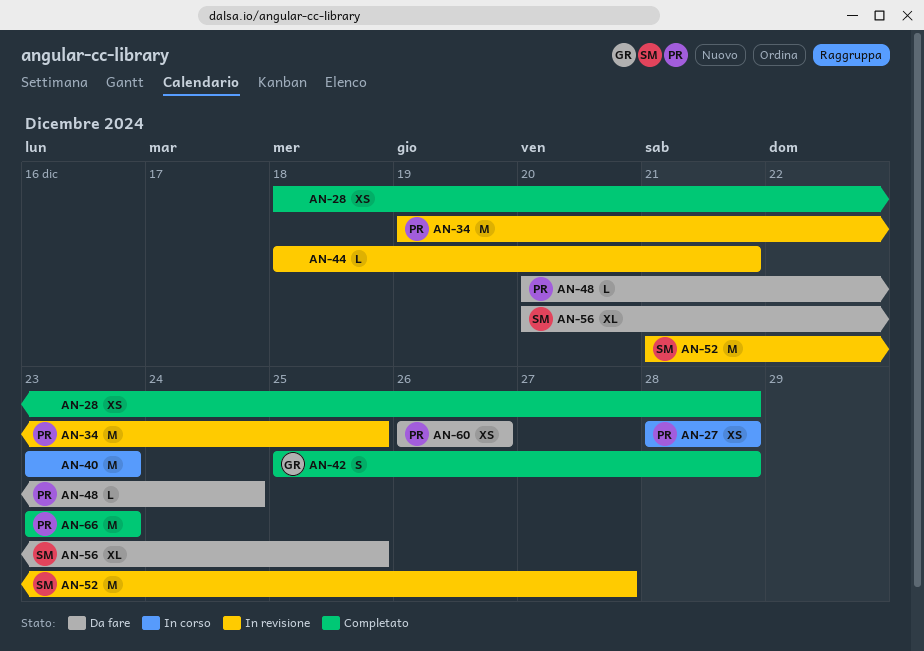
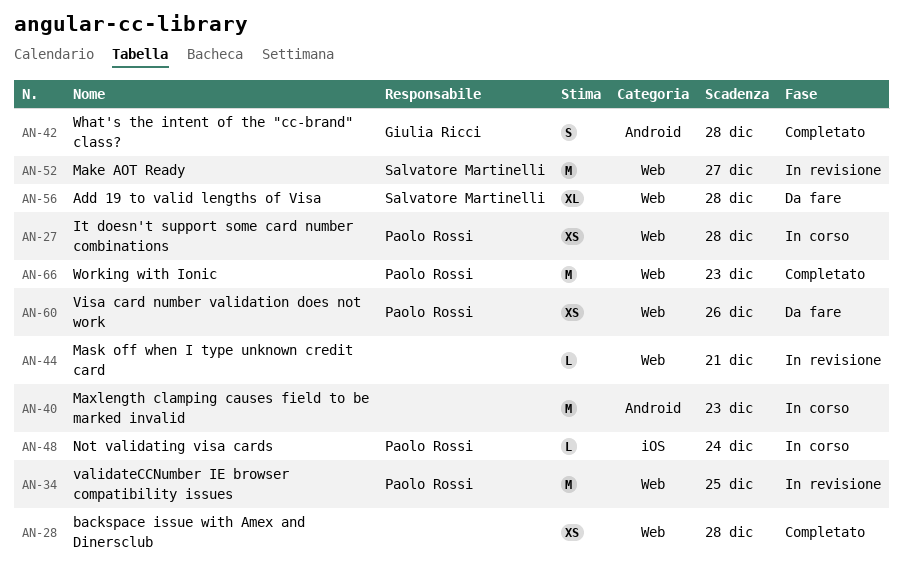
AN-48, status: Da fare -> In corso
AN-56, due: Dec 25 -> Dec 28

